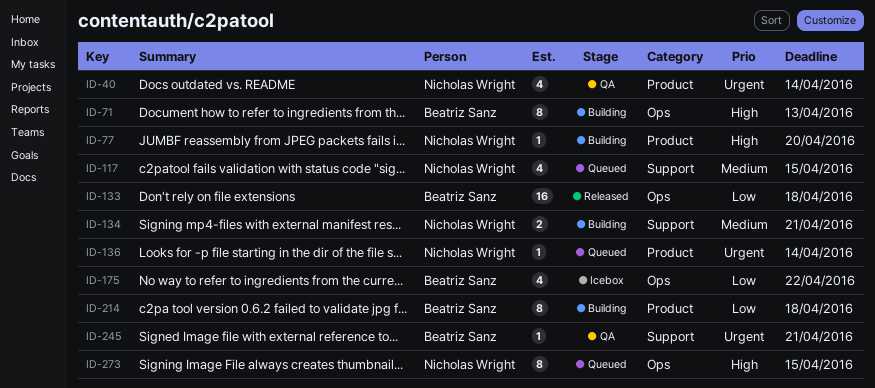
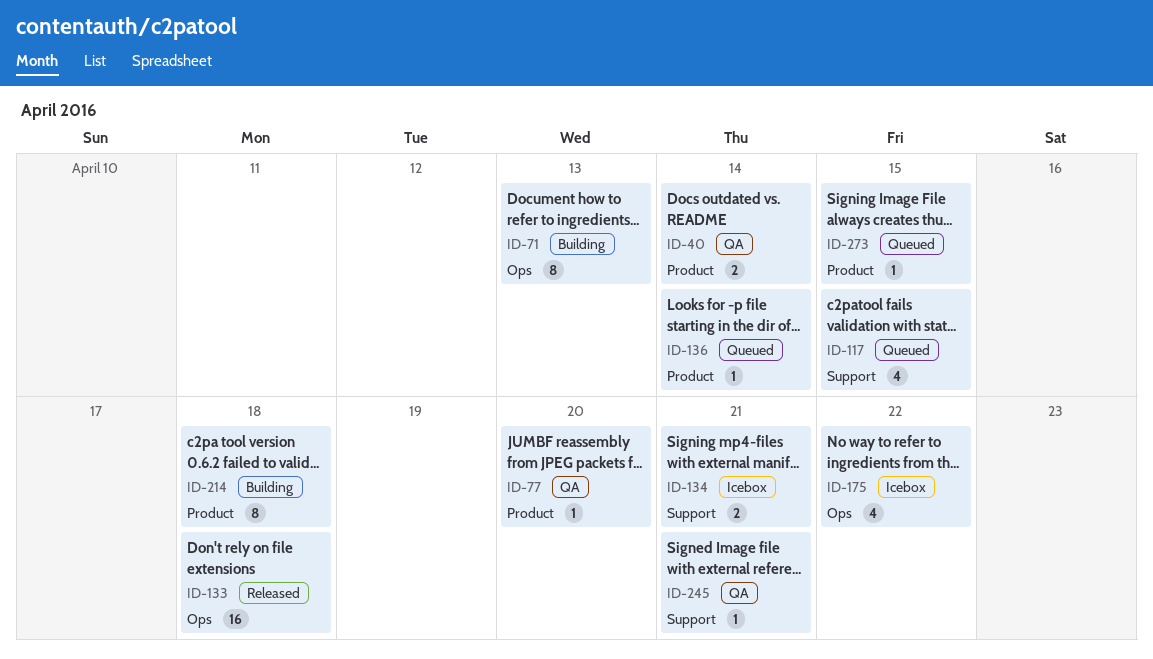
ID-40, estimate: 4 -> 2
ID-77, status: Building -> QA
ID-134, status: Building -> Icebox
ID-273, label: Ops -> Product
ID-273, estimate: 8 -> 1

